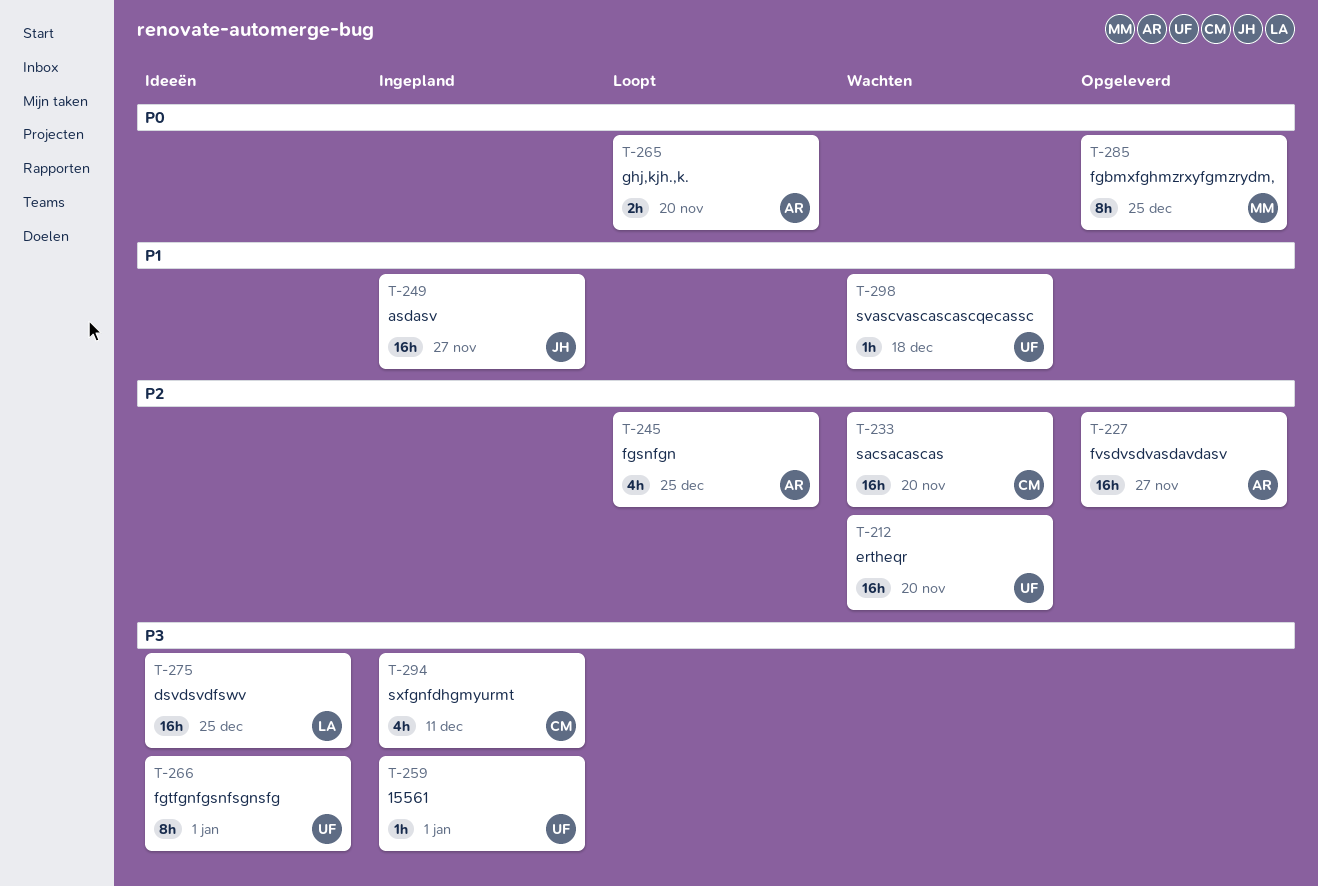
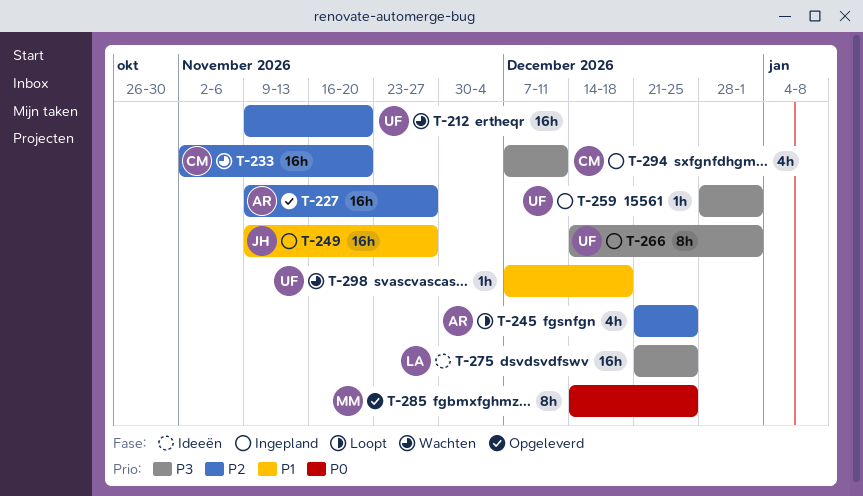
T-265: present -> none
T-266, status: Ideeën -> Ingepland

